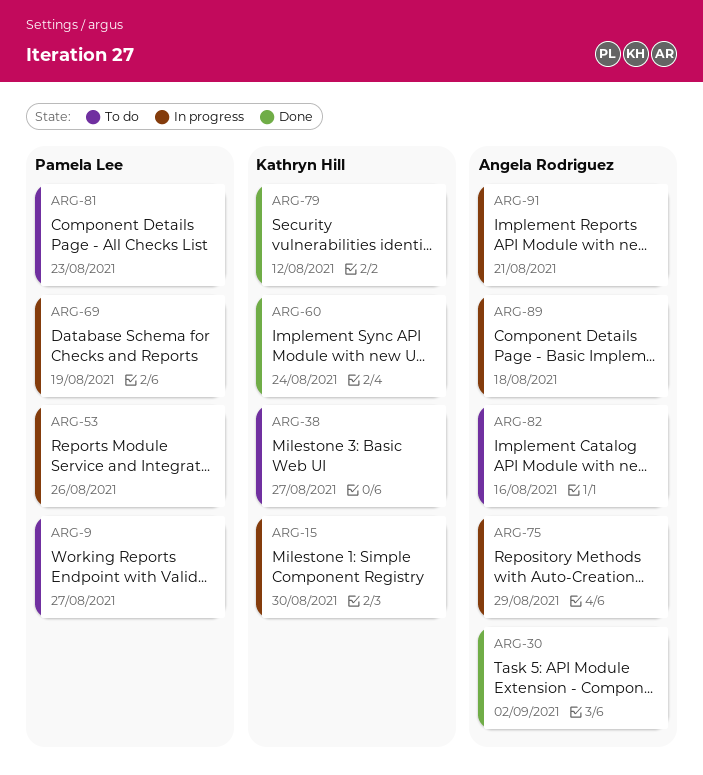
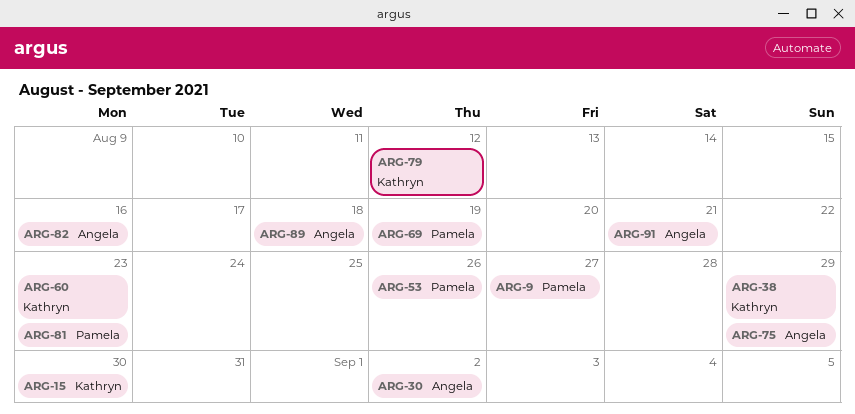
ARG-38, due: Aug 27 -> Aug 29
ARG-60, due: Aug 24 -> Aug 23

